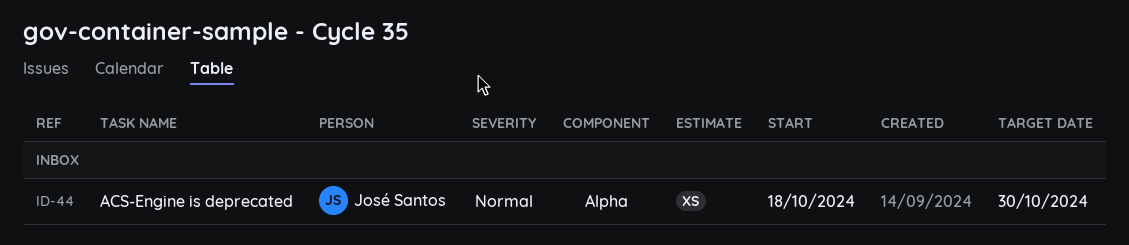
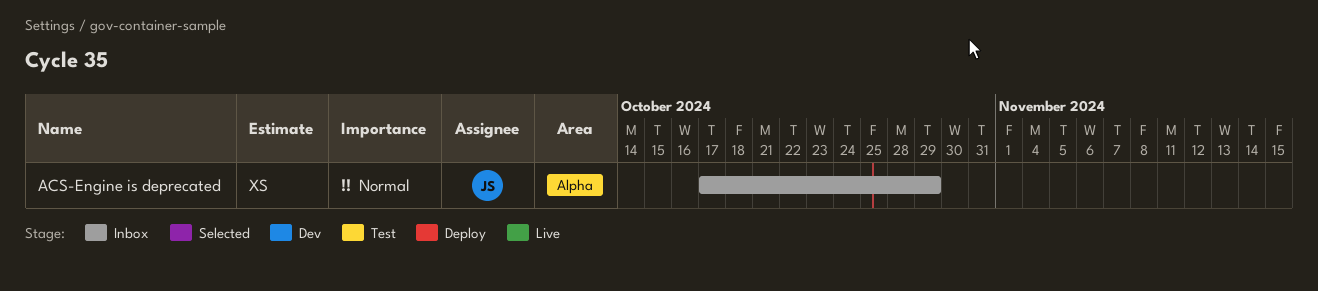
ACS-Engine is deprecated, start: Oct 18 -> Oct 17
ACS-Engine is deprecated, due: Oct 30 -> Oct 29

